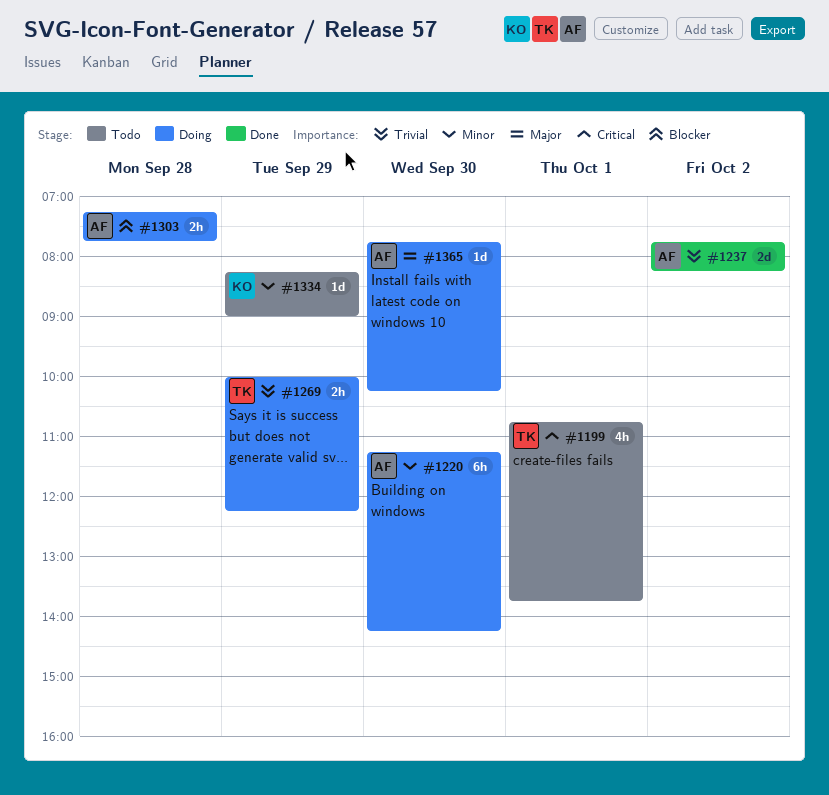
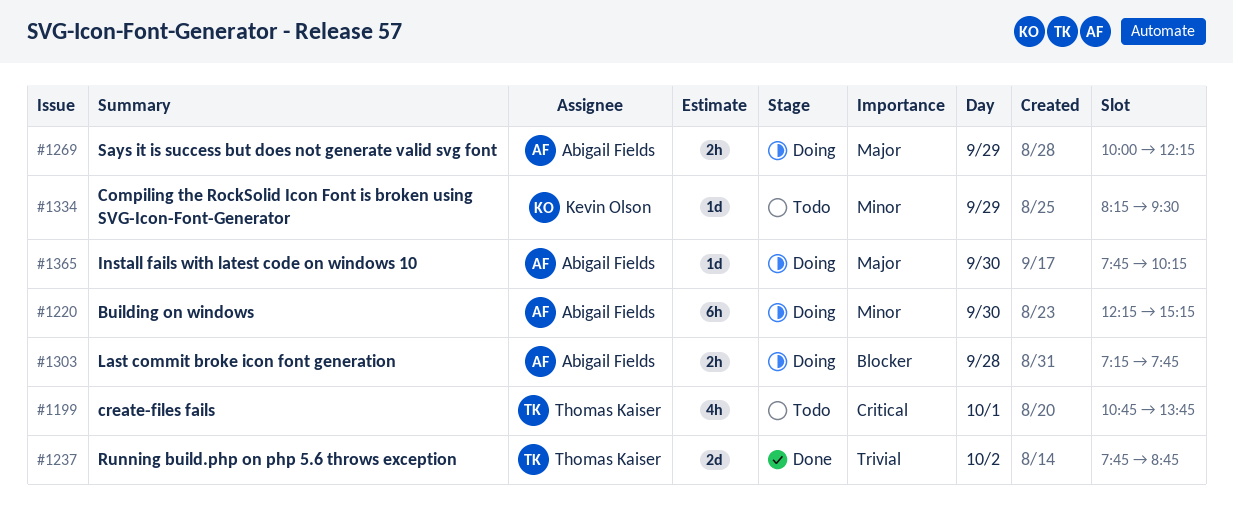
#1220, begins: 11:15 -> 12:15
#1220, ends: 14:15 -> 15:15
#1237, owner: Abigail Fields -> Thomas Kaiser
#1237, ends: 08:15 -> 08:45
#1269, owner: Thomas Kaiser -> Abigail Fields
#1269, priority: Trivial -> Major
#1334, ends: 09:00 -> 09:30

